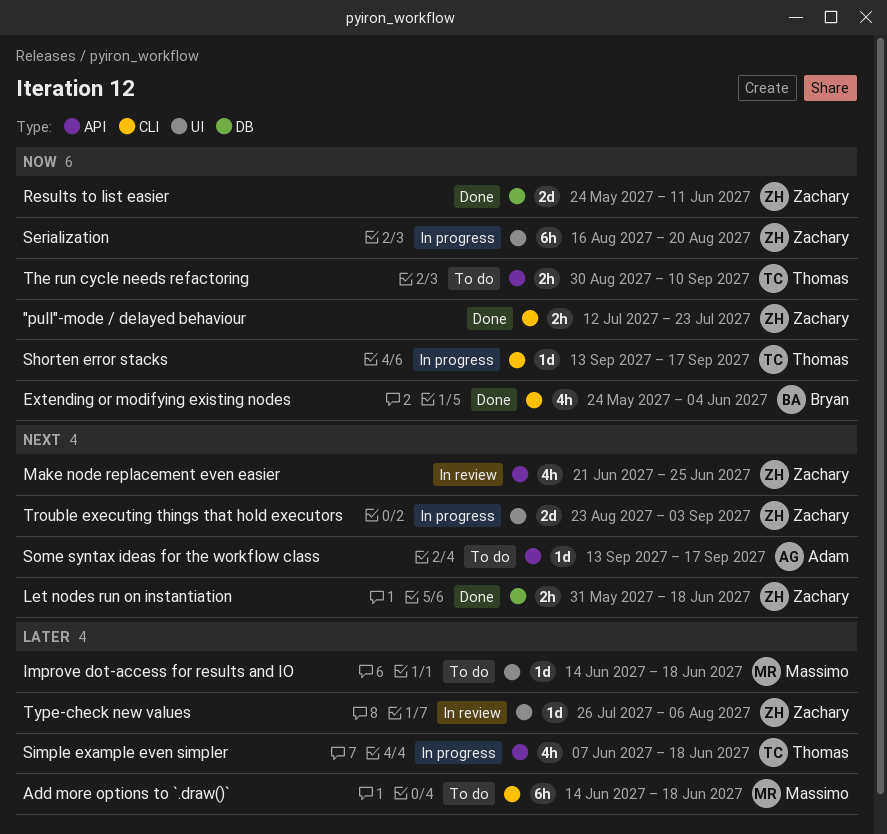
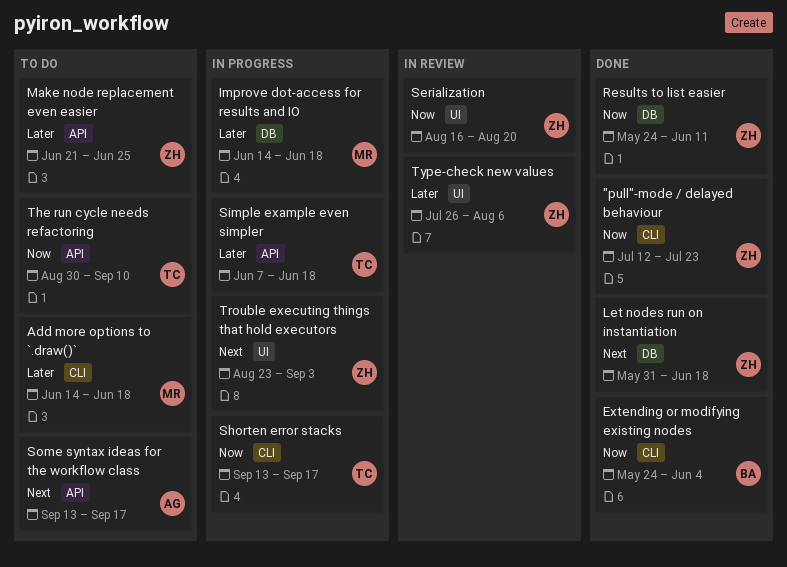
Improve dot-access for results and IO, status: To do -> In progress
Improve dot-access for results and IO, label: UI -> DB
Make node replacement even easier, status: In review -> To do
Make node replacement even easier, priority: Next -> Later
Serialization, status: In progress -> In review

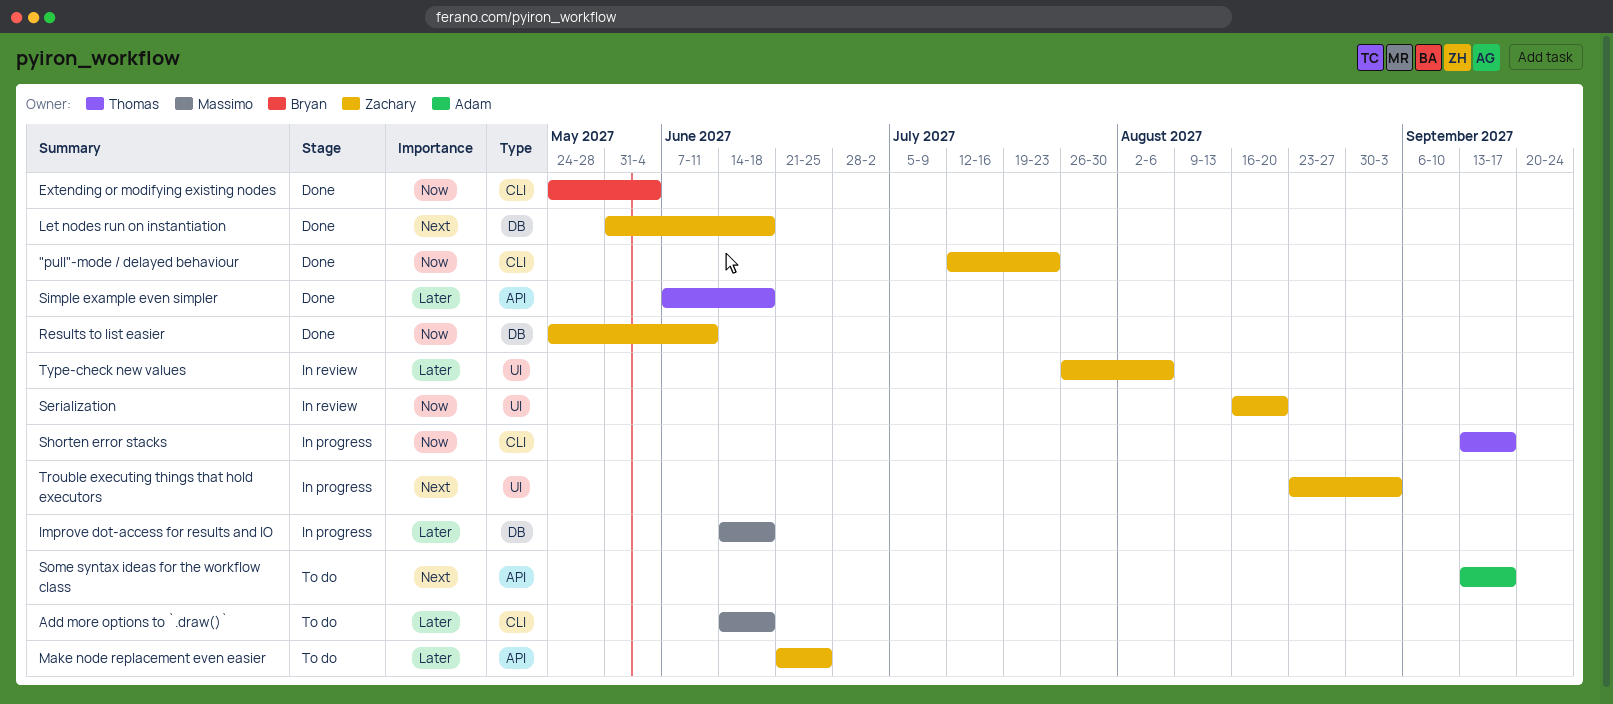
Simple example even simpler, status: In progress -> Done
The run cycle needs refactoring: present -> none

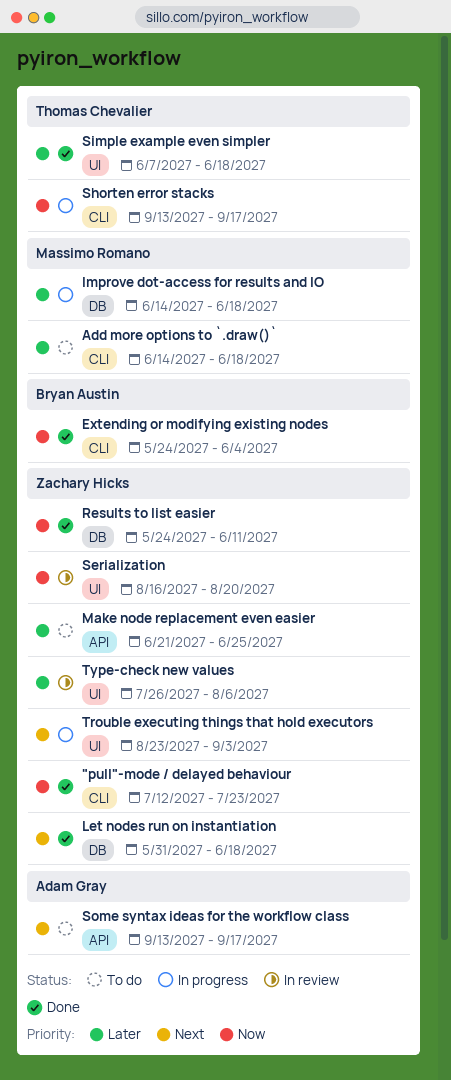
Simple example even simpler, label: API -> UI

